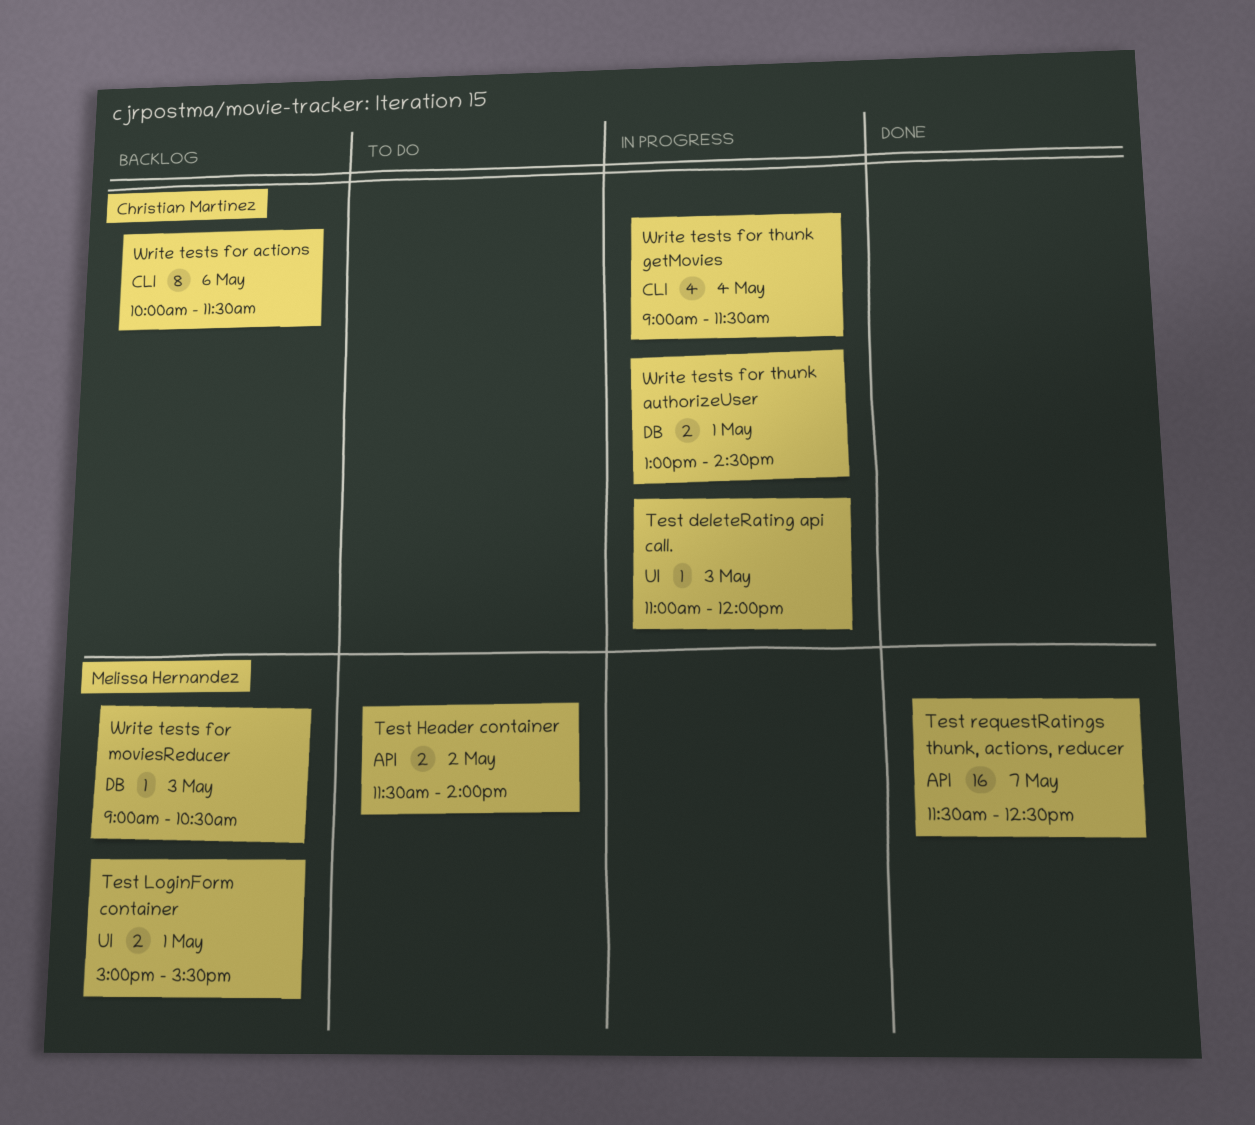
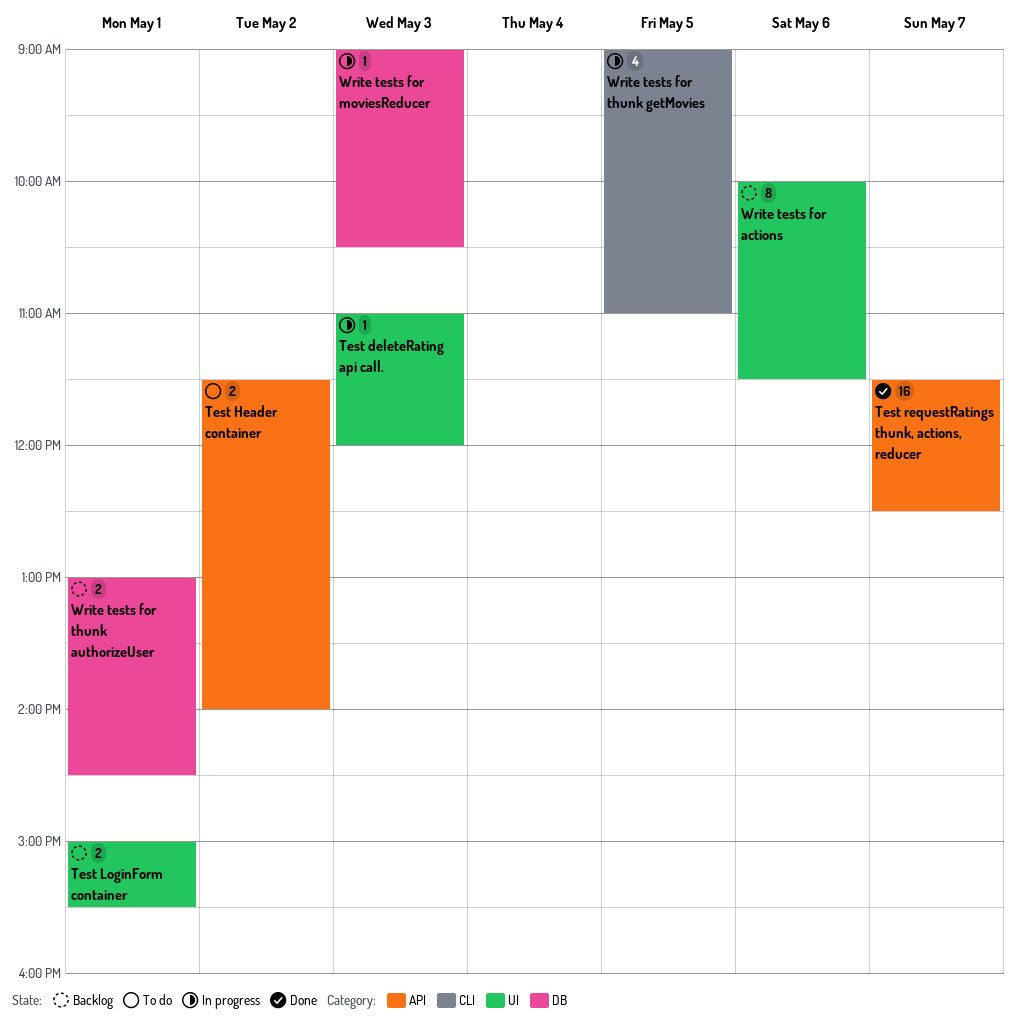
Write tests for actions, label: CLI -> UI
Write tests for moviesReducer, status: Backlog -> In progress
Write tests for thunk authorizeUser, status: In progress -> Backlog
Write tests for thunk getMovies, day: May 4 -> May 5
Write tests for thunk getMovies, ends: 11:30 -> 11:00

